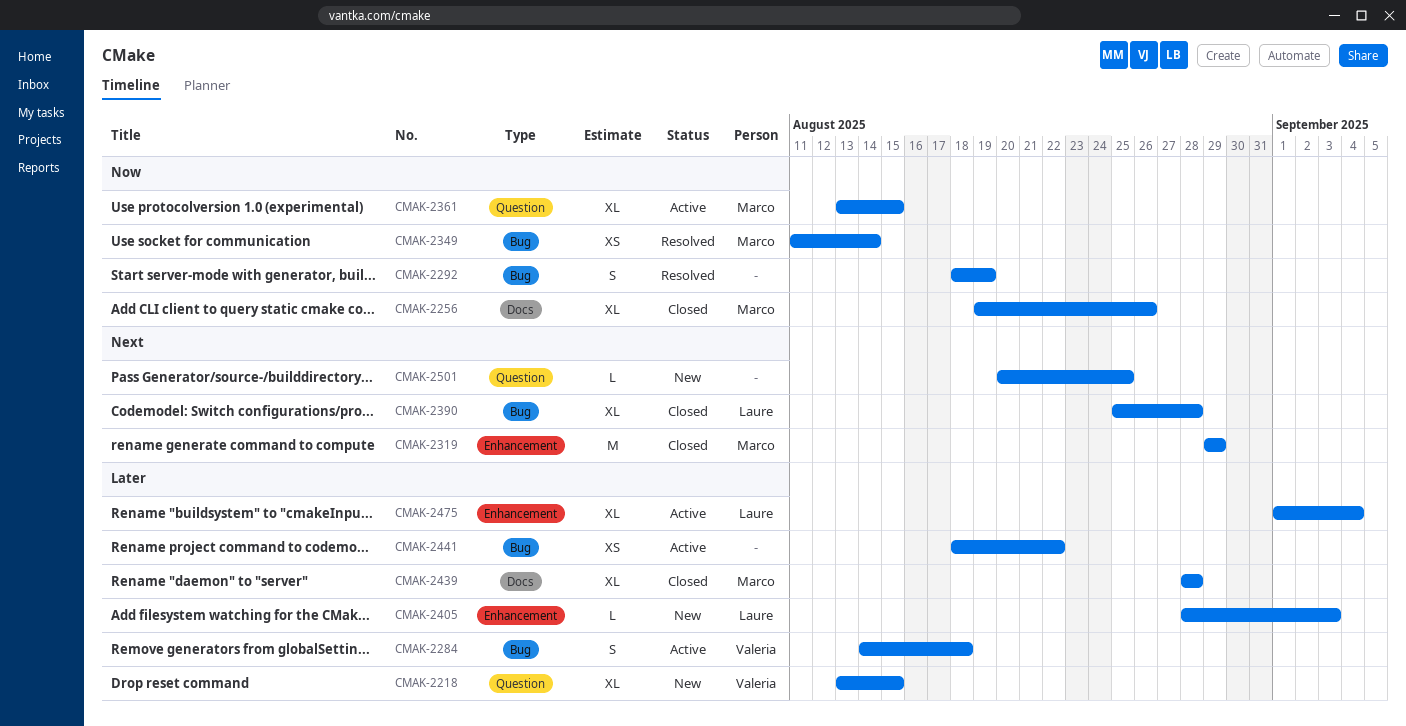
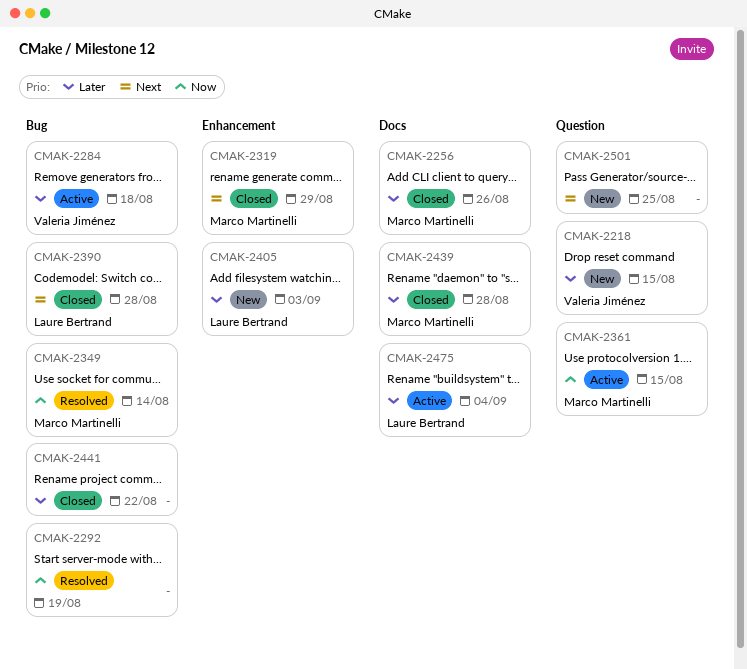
CMAK-2256, priority: Now -> Later
CMAK-2441, status: Active -> Closed
CMAK-2475, label: Enhancement -> Docs

